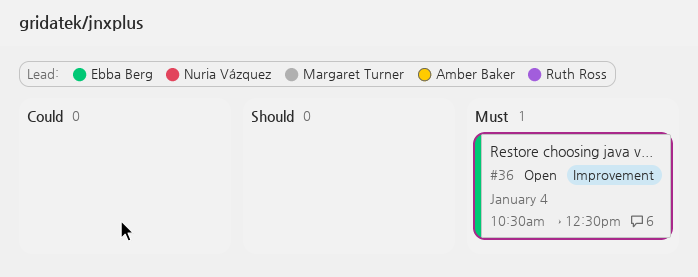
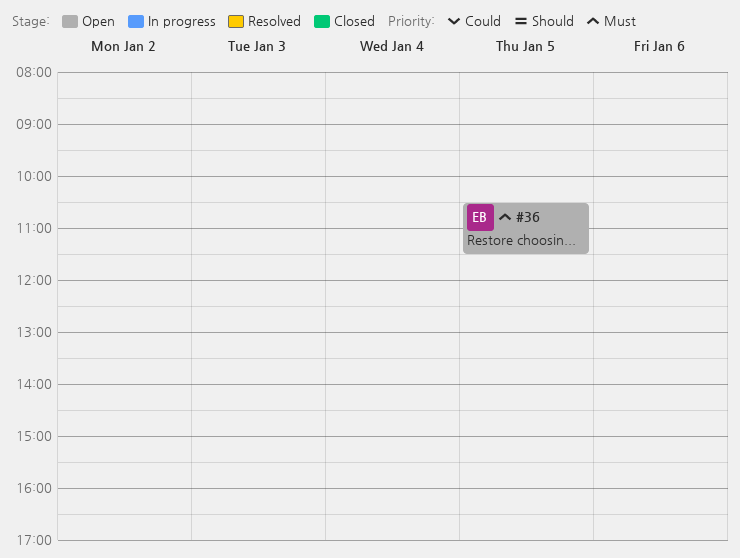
#36, day: Jan 4 -> Jan 5
#36, ends: 12:30 -> 11:30

